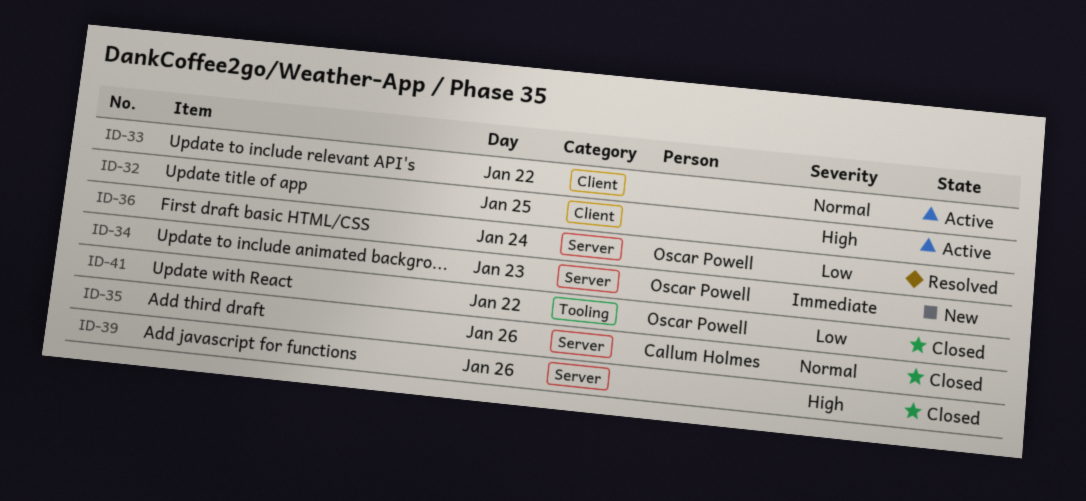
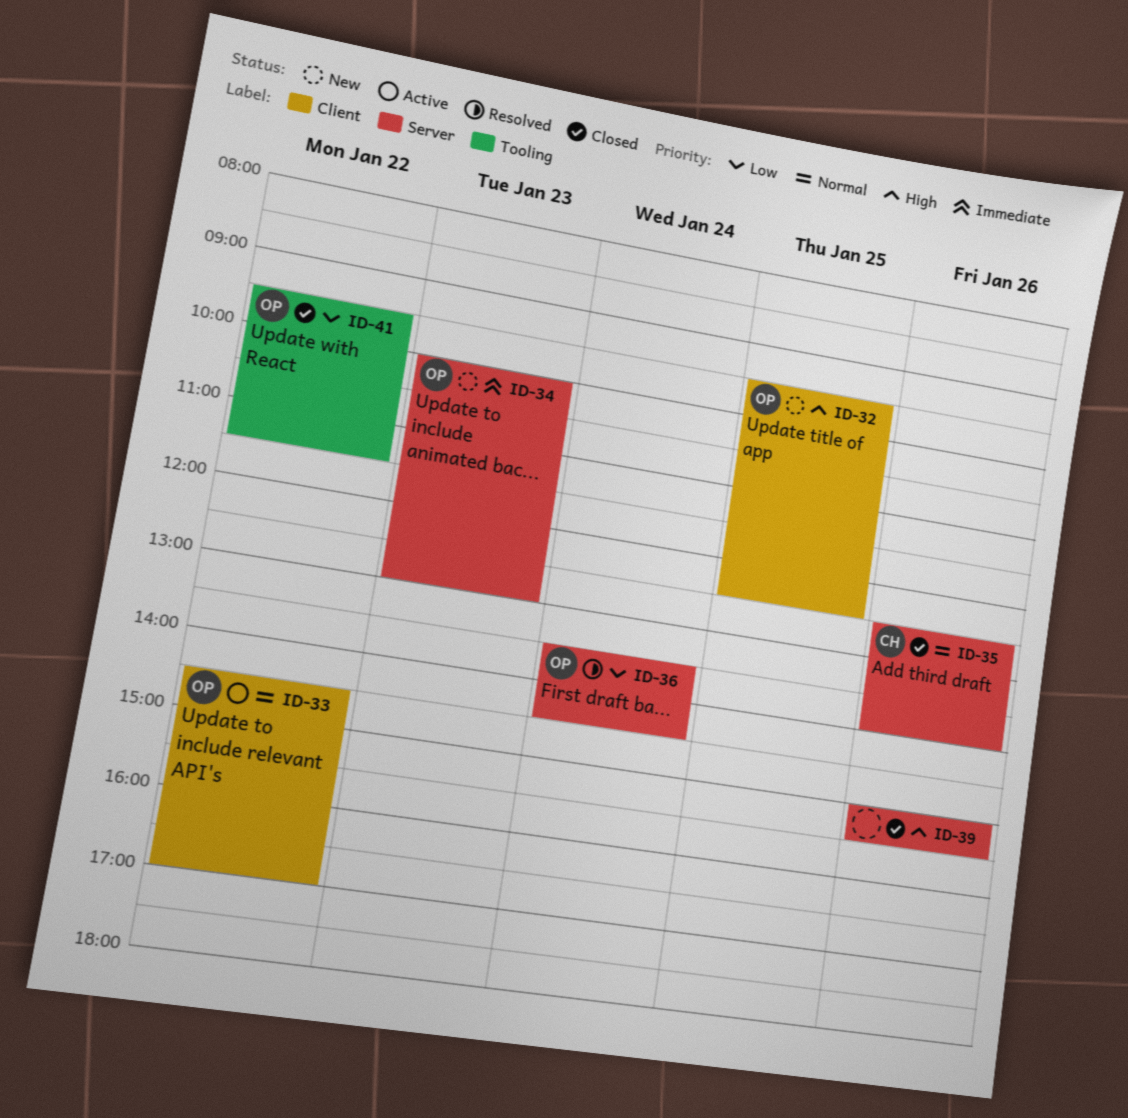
ID-32, status: Active -> New
ID-32, owner: none -> Oscar Powell
ID-33, owner: none -> Oscar Powell

